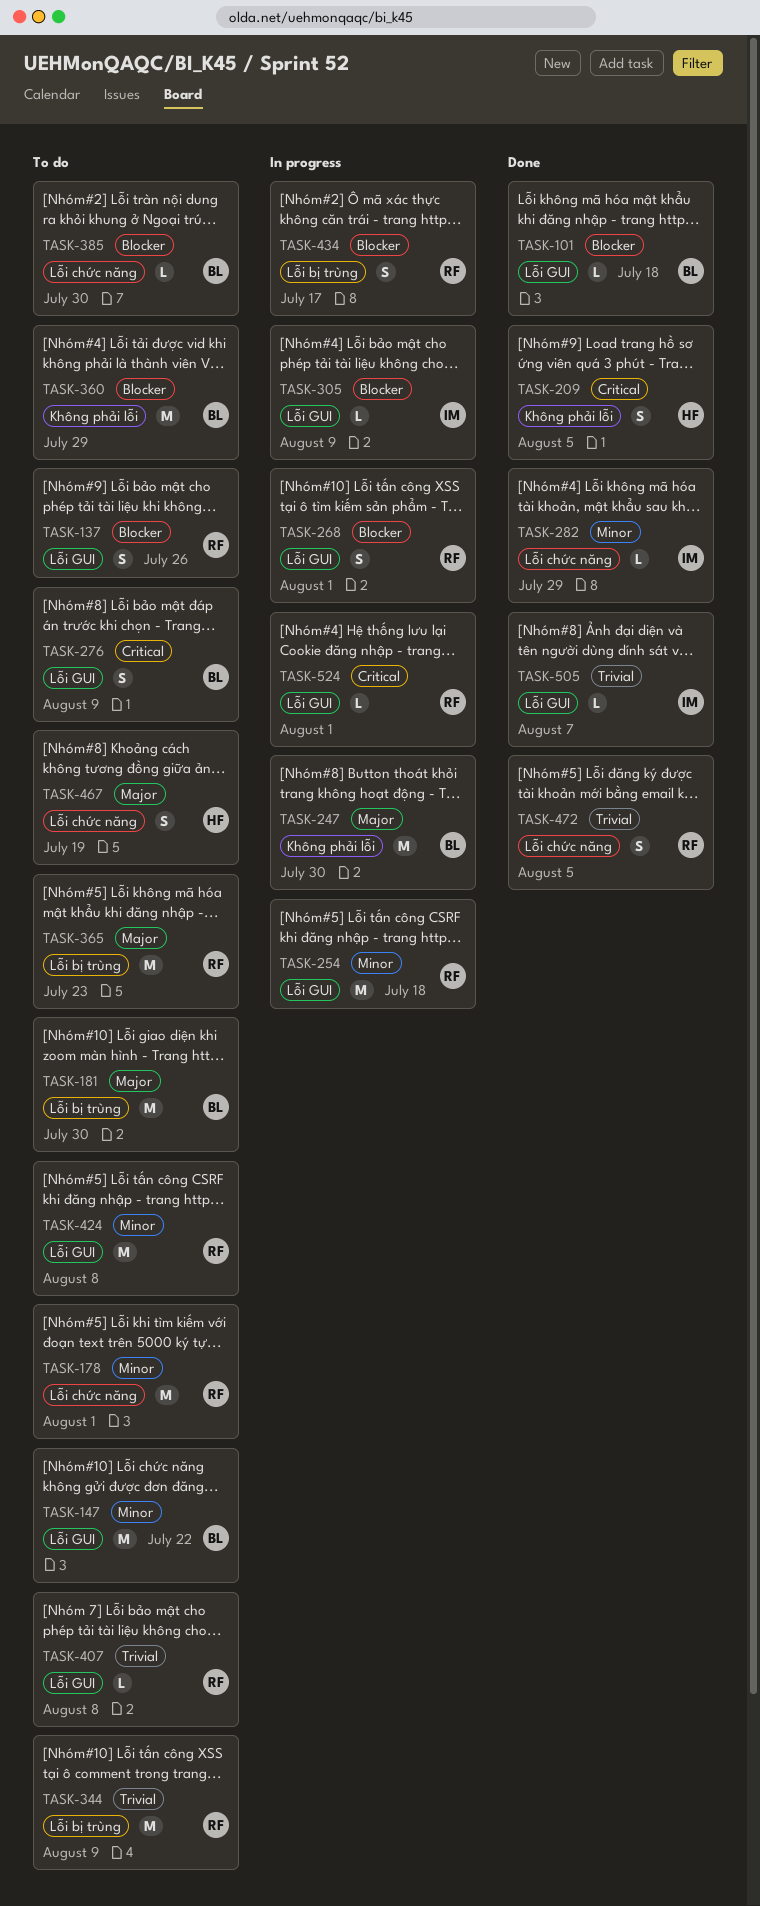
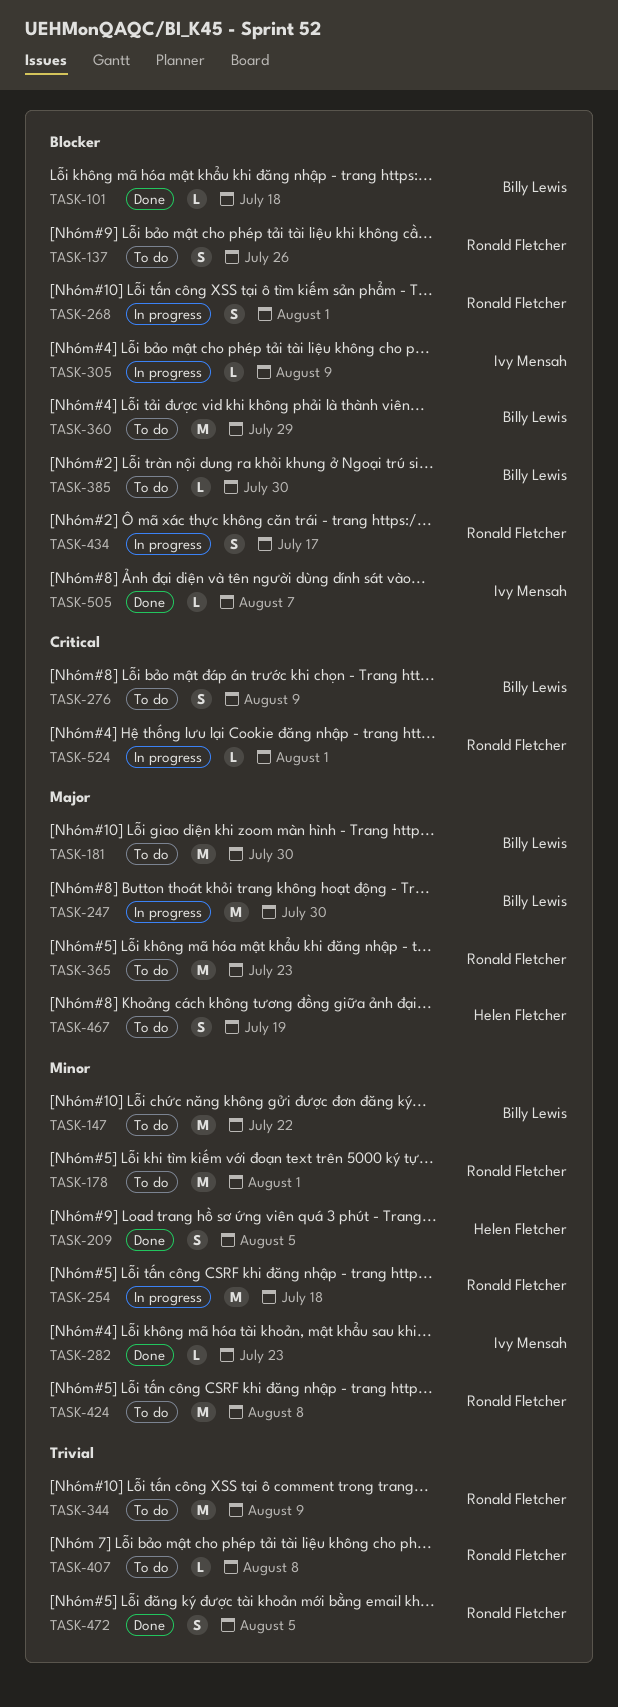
TASK-209, priority: Critical -> Minor
TASK-282, due: Jul 29 -> Jul 23
TASK-505, priority: Trivial -> Blocker

